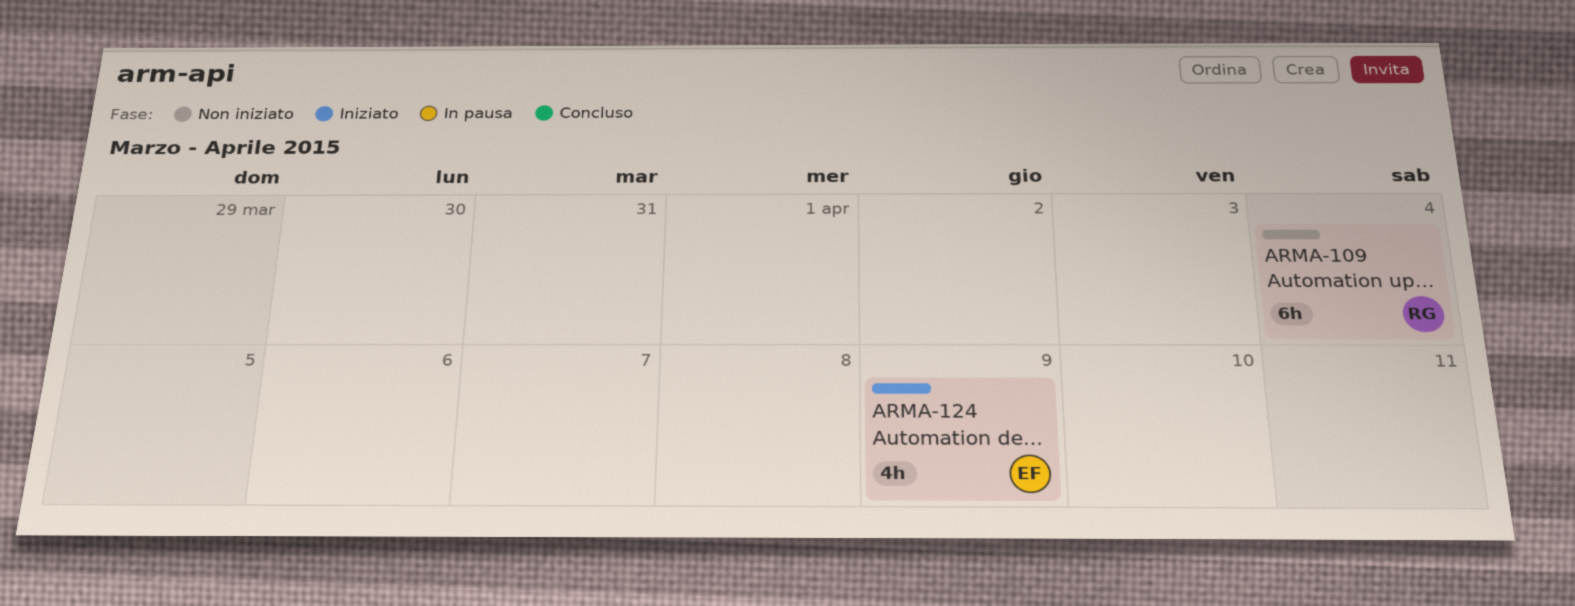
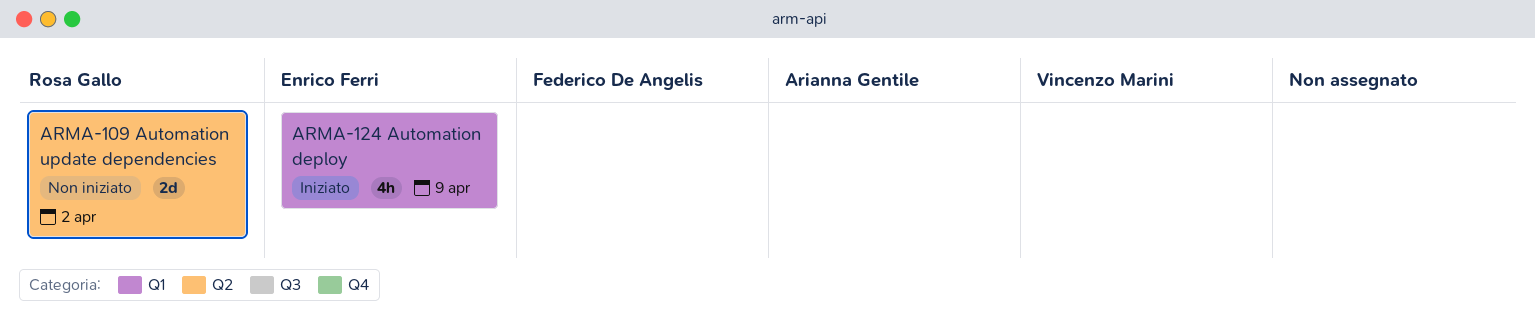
ARMA-109, estimate: 6h -> 2d
ARMA-109, due: Apr 4 -> Apr 2

